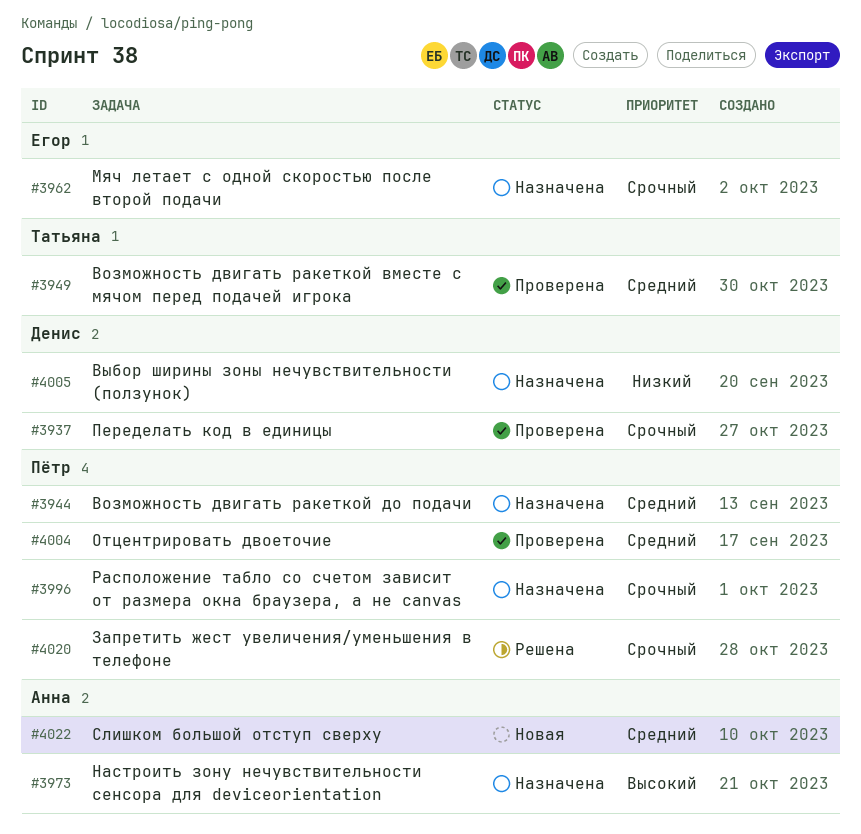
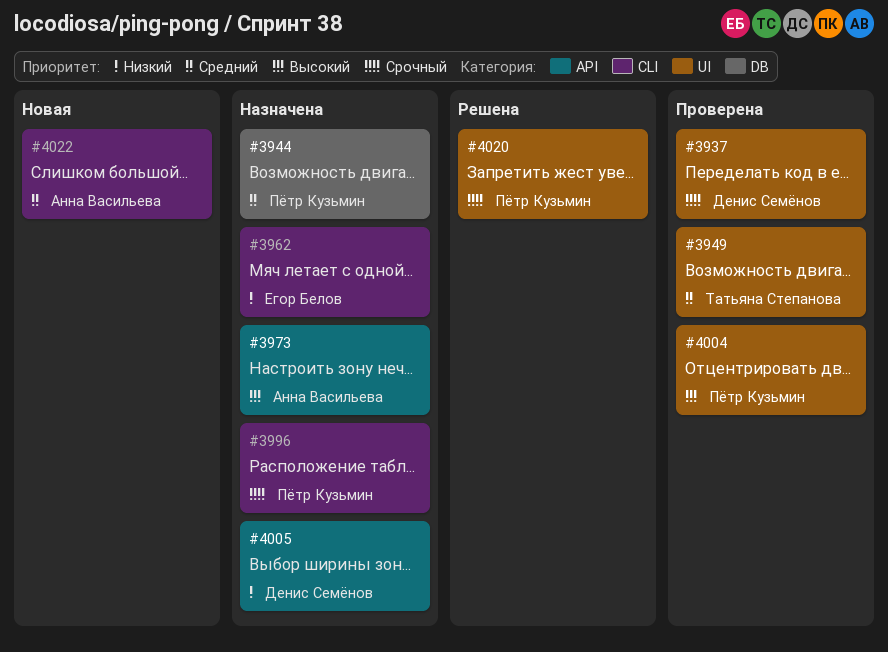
#3962, priority: Срочный -> Низкий
#4004, priority: Средний -> Высокий

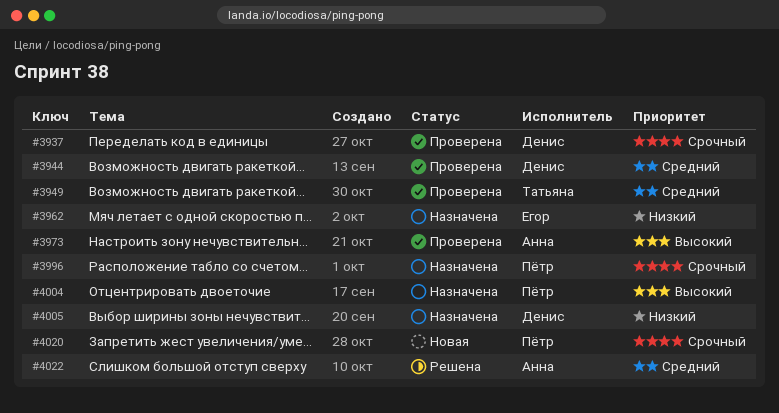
#3944, status: Назначена -> Проверена
#3944, owner: Пётр Кузьмин -> Денис Семёнов
#3973, status: Назначена -> Проверена
#4004, status: Проверена -> Назначена
#4020, status: Решена -> Новая
#4022, status: Новая -> Решена

